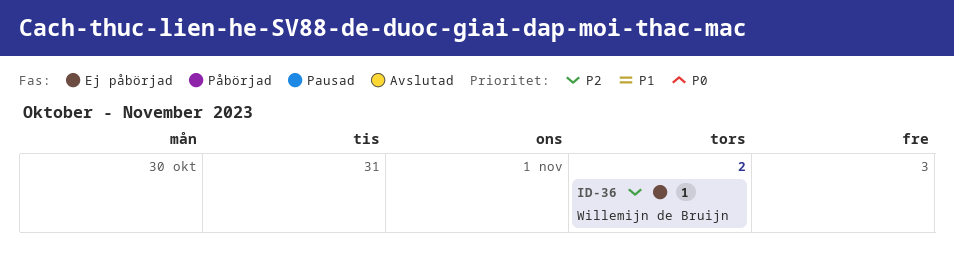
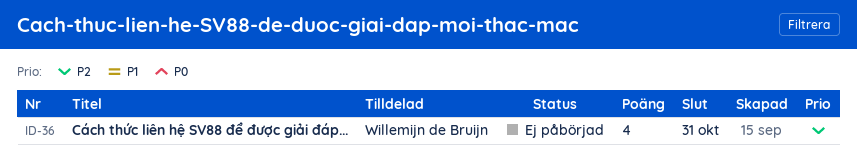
ID-36, estimate: 1 -> 4
ID-36, due: Nov 2 -> Oct 31

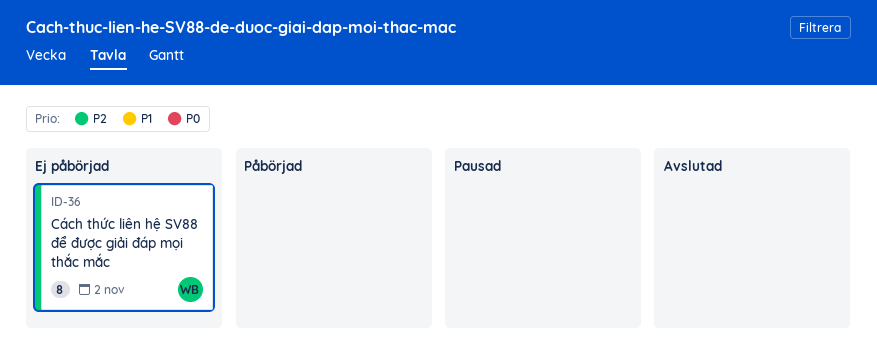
ID-36, estimate: 4 -> 8
ID-36, due: Oct 31 -> Nov 2

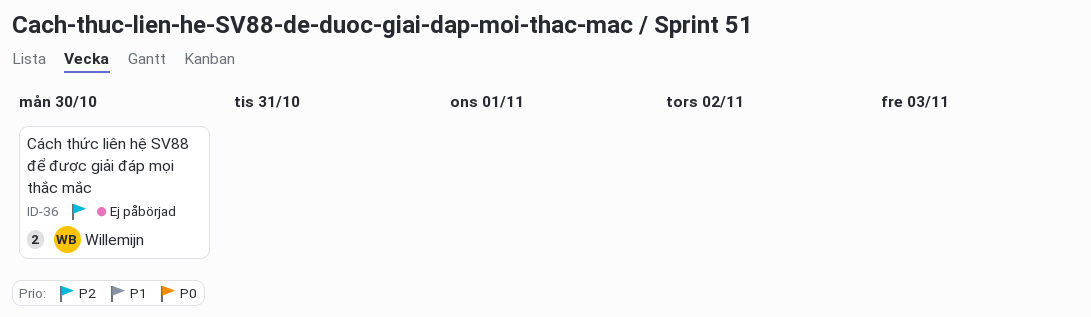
ID-36, estimate: 8 -> 2
ID-36, due: Nov 2 -> Oct 30

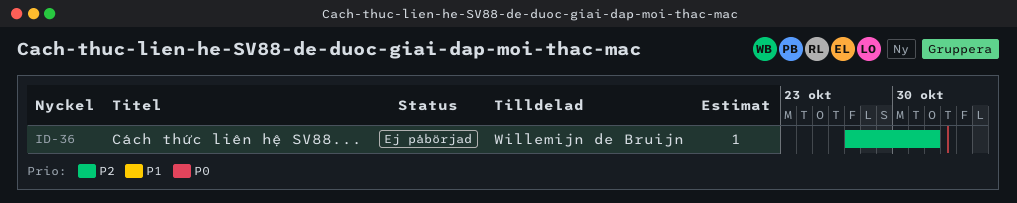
ID-36, estimate: 2 -> 1
ID-36, due: Oct 30 -> Nov 1

